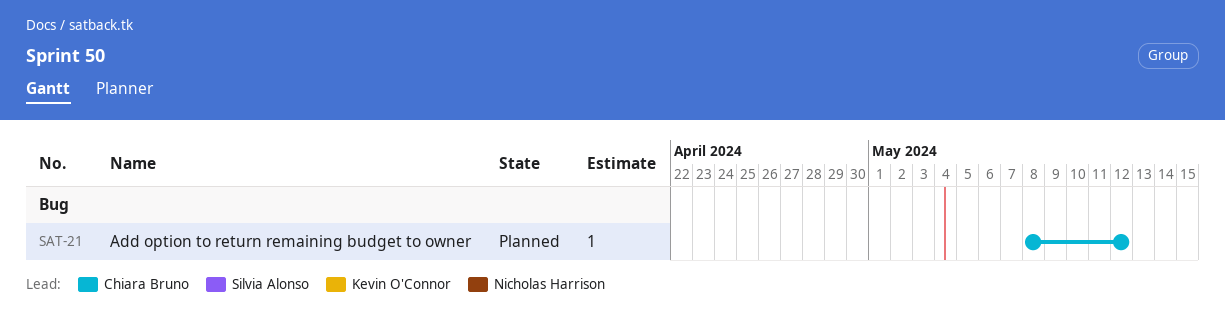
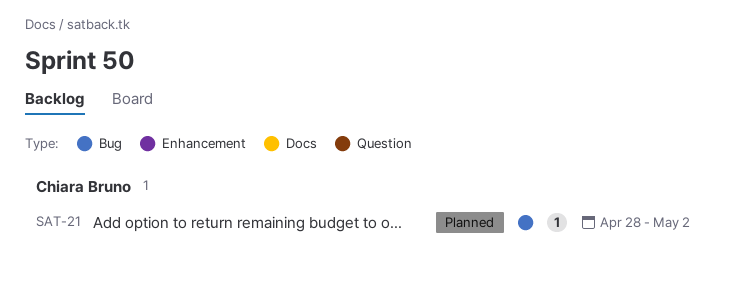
SAT-21, start: May 8 -> Apr 28
SAT-21, due: May 12 -> May 2

